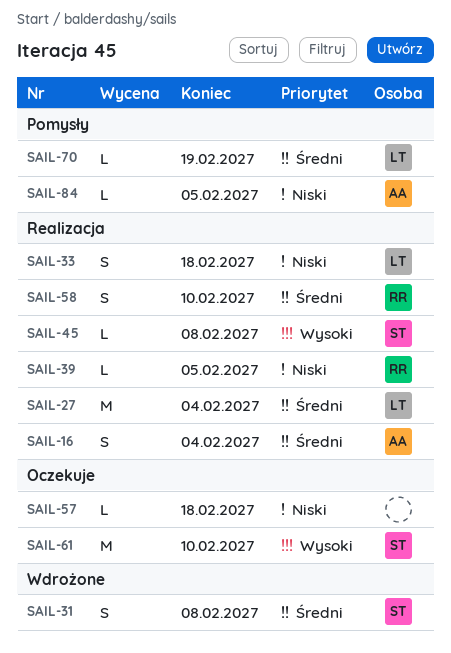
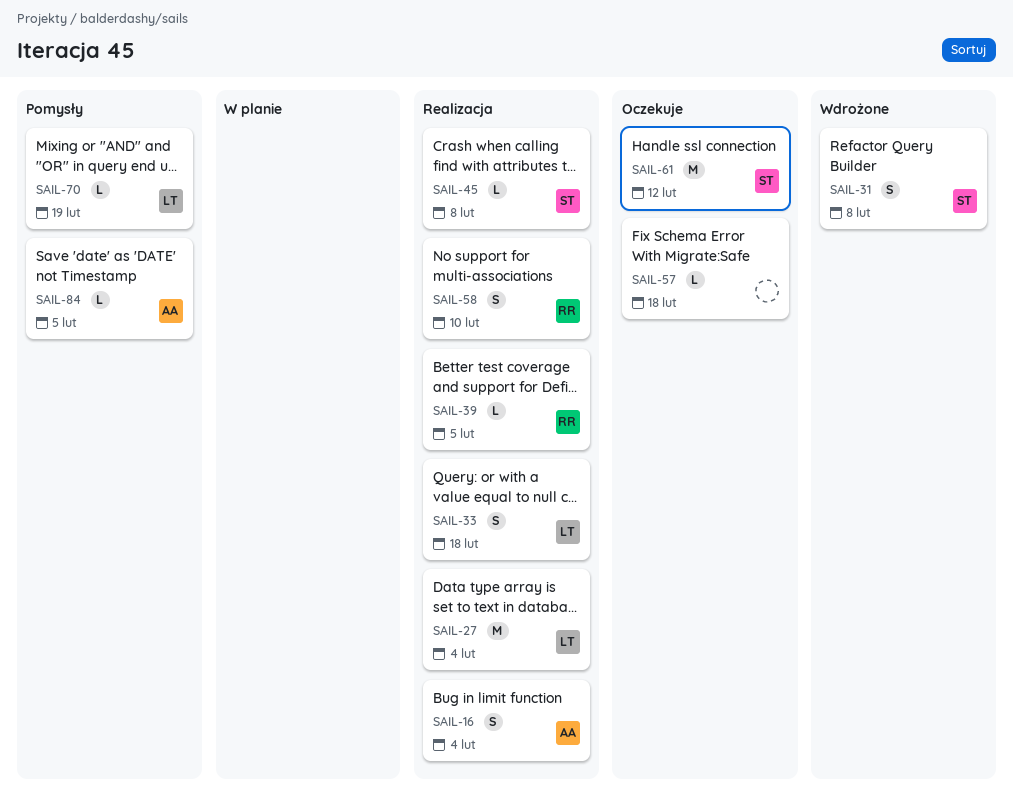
SAIL-61, due: Feb 10 -> Feb 12

